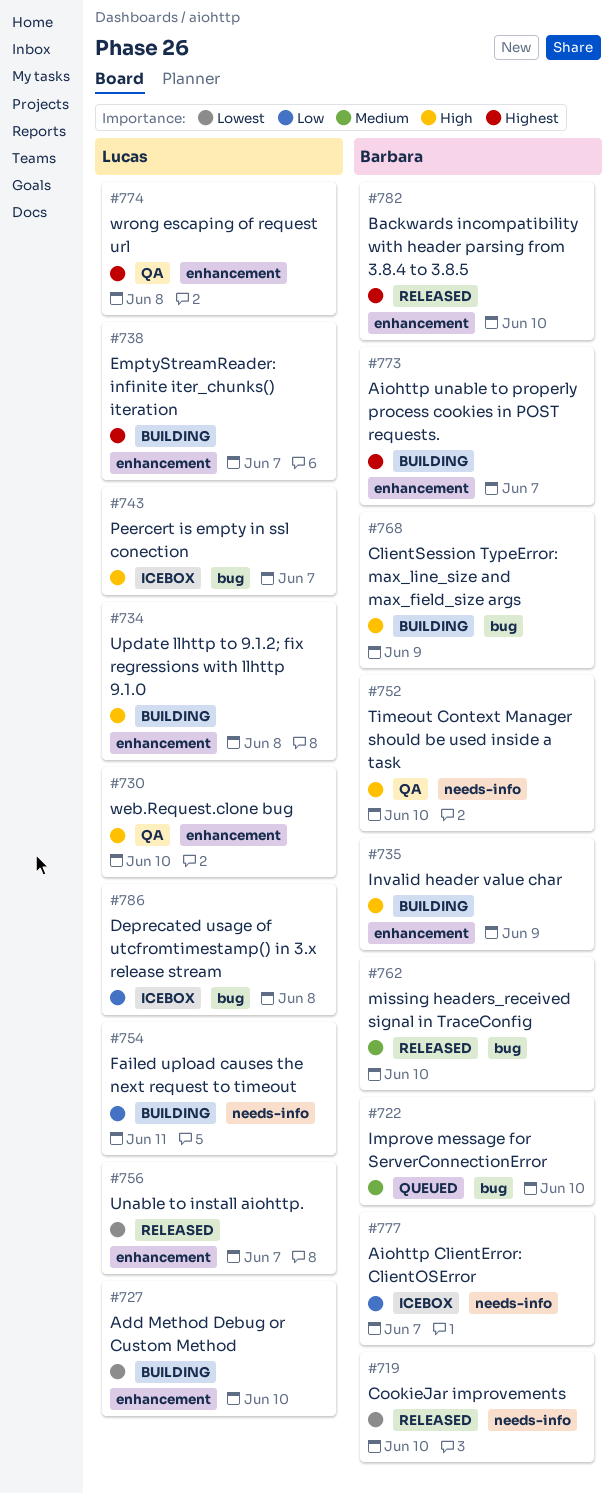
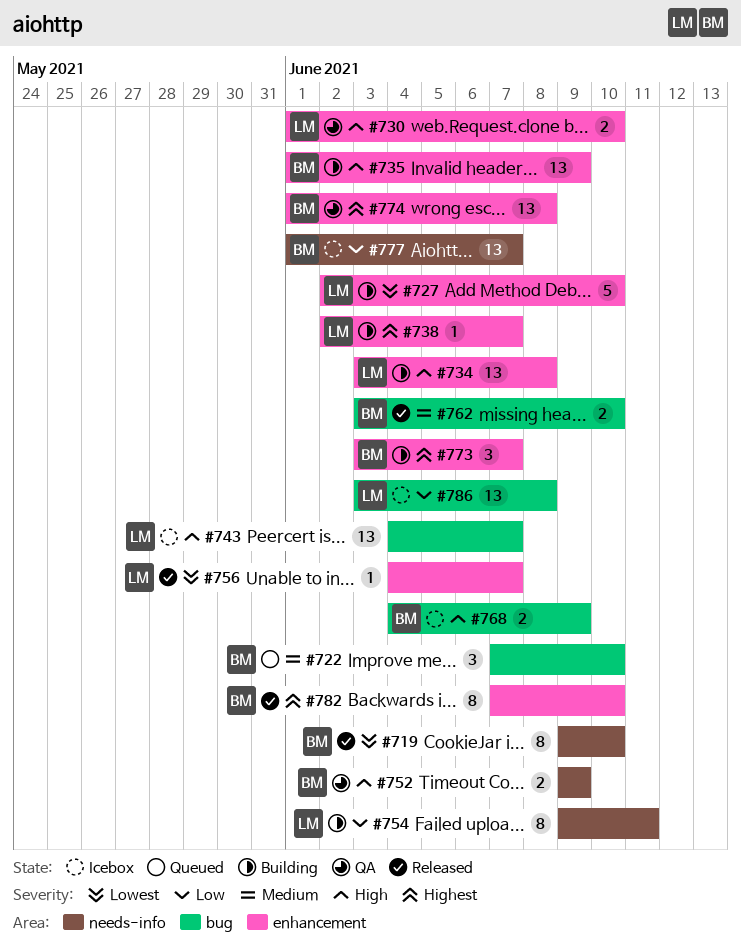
#752, due: Jun 10 -> Jun 9
#768, status: Building -> Icebox
#774, owner: Lucas -> Barbara

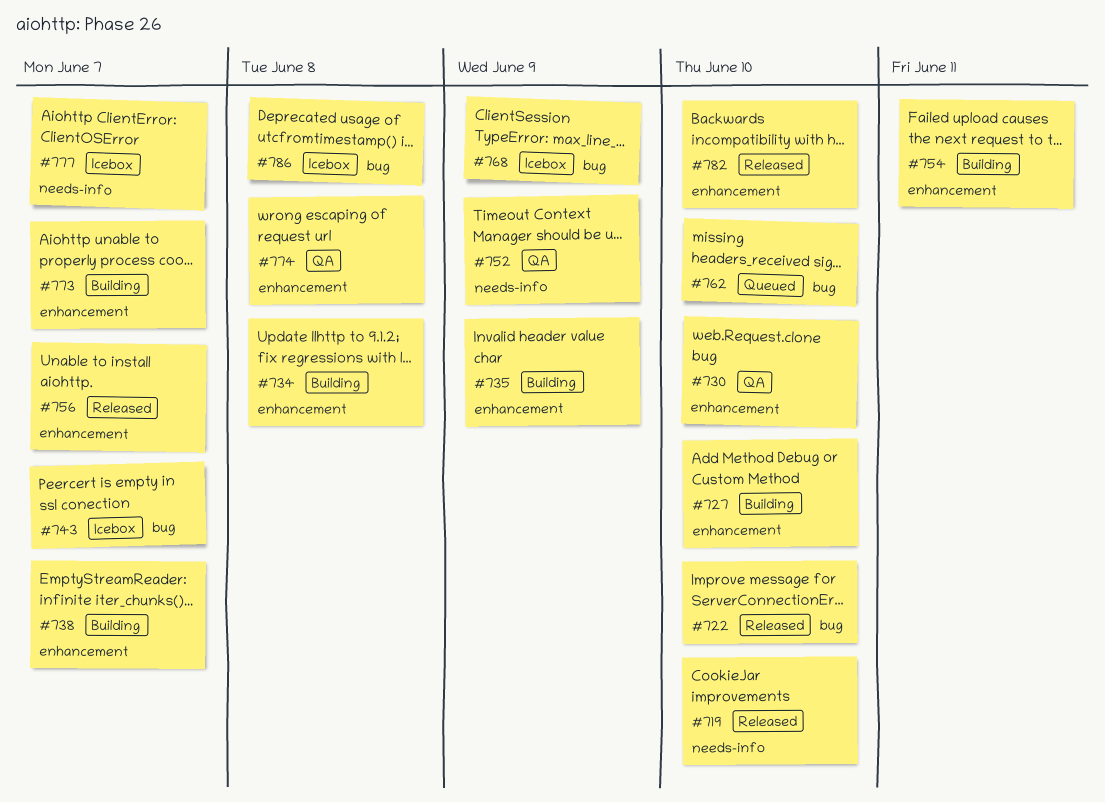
#722, status: Queued -> Released
#754, label: needs-info -> enhancement
#762, status: Released -> Queued

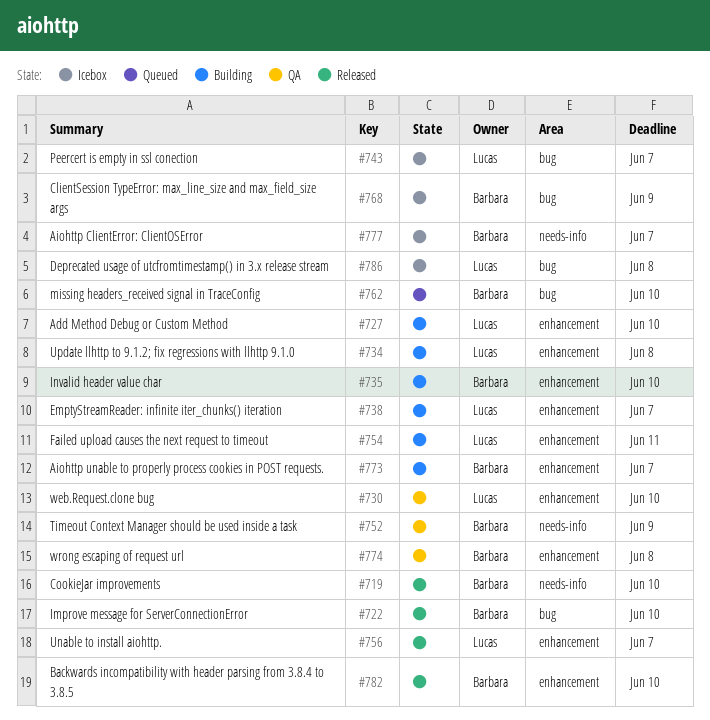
#735, due: Jun 9 -> Jun 10

